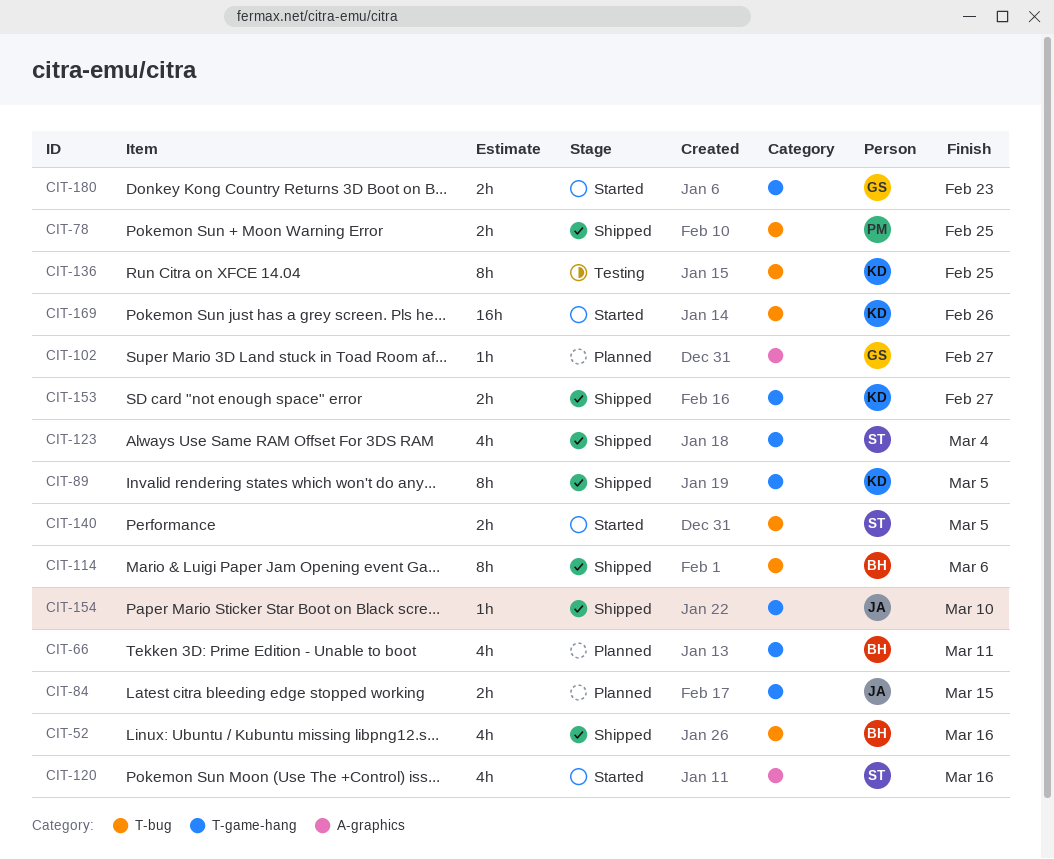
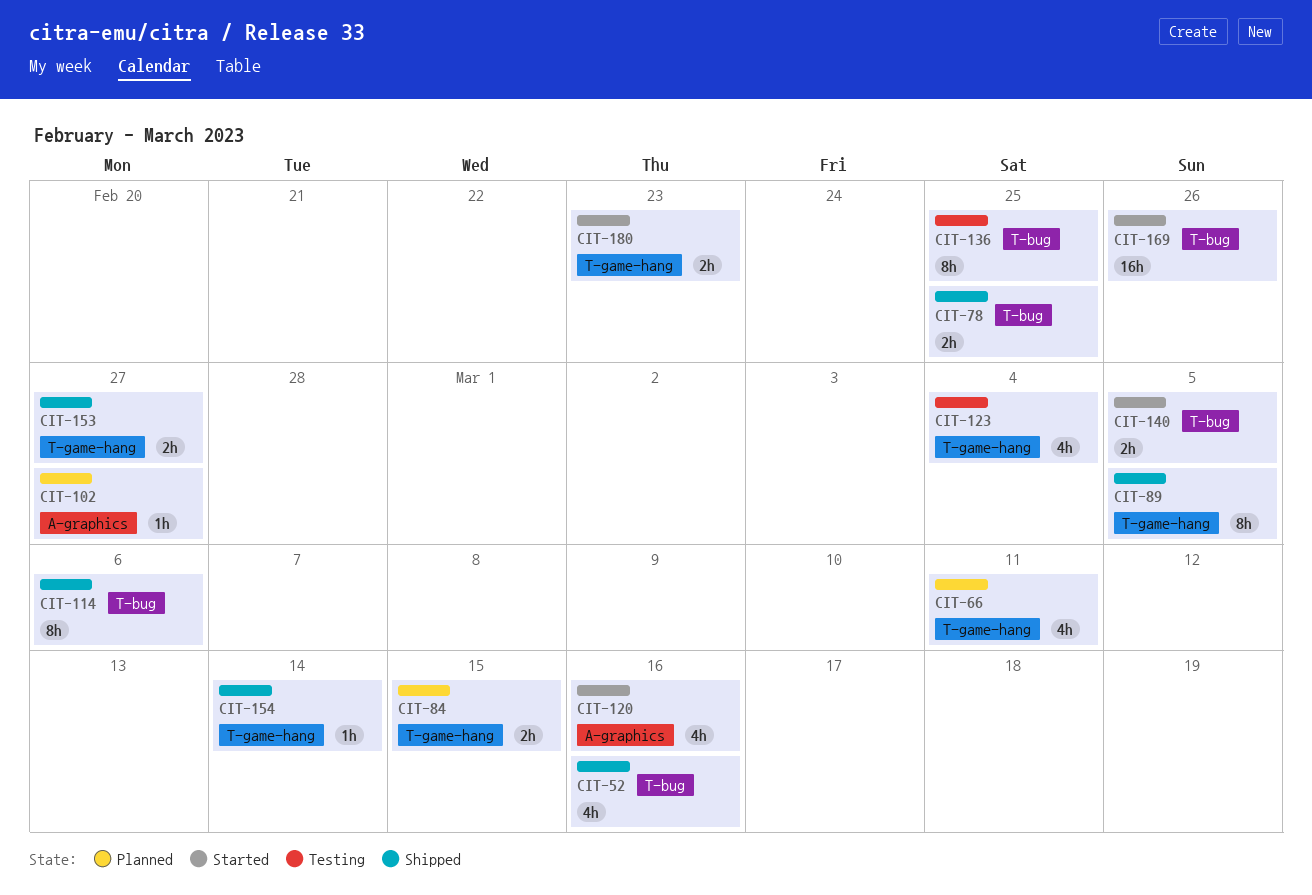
CIT-123, status: Shipped -> Testing
CIT-154, due: Mar 10 -> Mar 14

